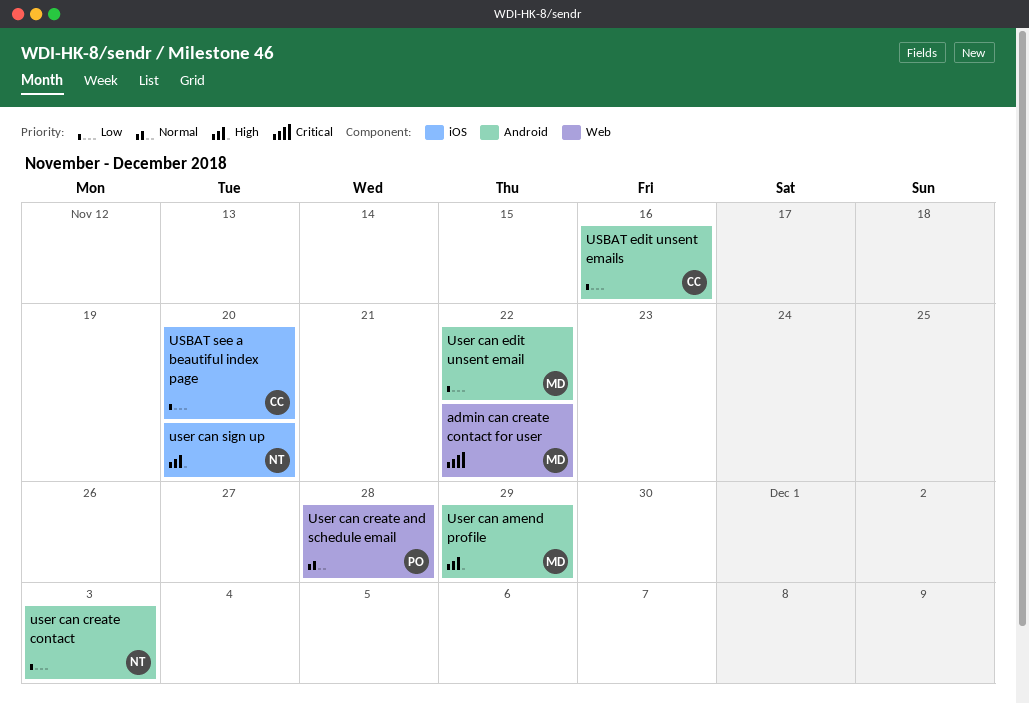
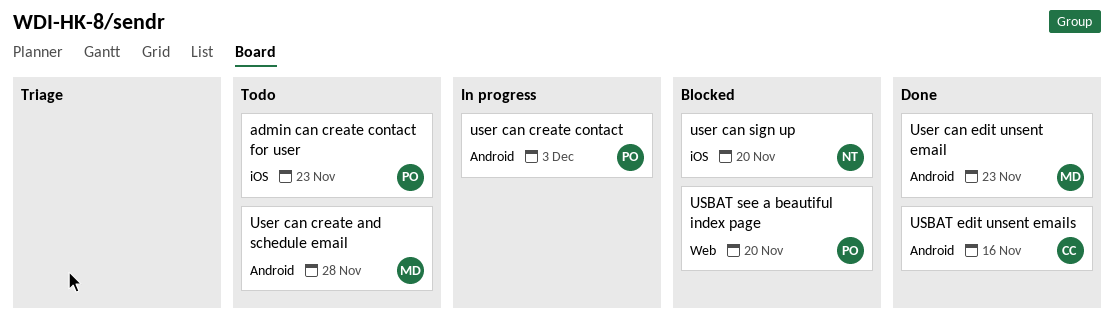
admin can create contact for user, owner: MD -> PO
admin can create contact for user, label: Web -> iOS
admin can create contact for user, due: Nov 22 -> Nov 23
USBAT see a beautiful index page, owner: CC -> PO
USBAT see a beautiful index page, label: iOS -> Web
User can amend profile: present -> none
User can create and schedule email, owner: PO -> MD
User can create and schedule email, label: Web -> Android
user can create contact, owner: NT -> PO
User can edit unsent email, due: Nov 22 -> Nov 23

